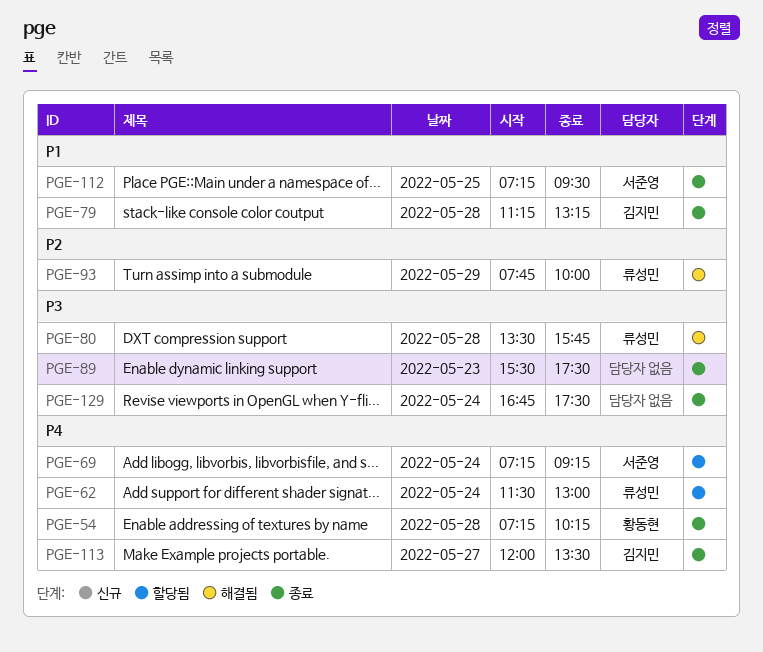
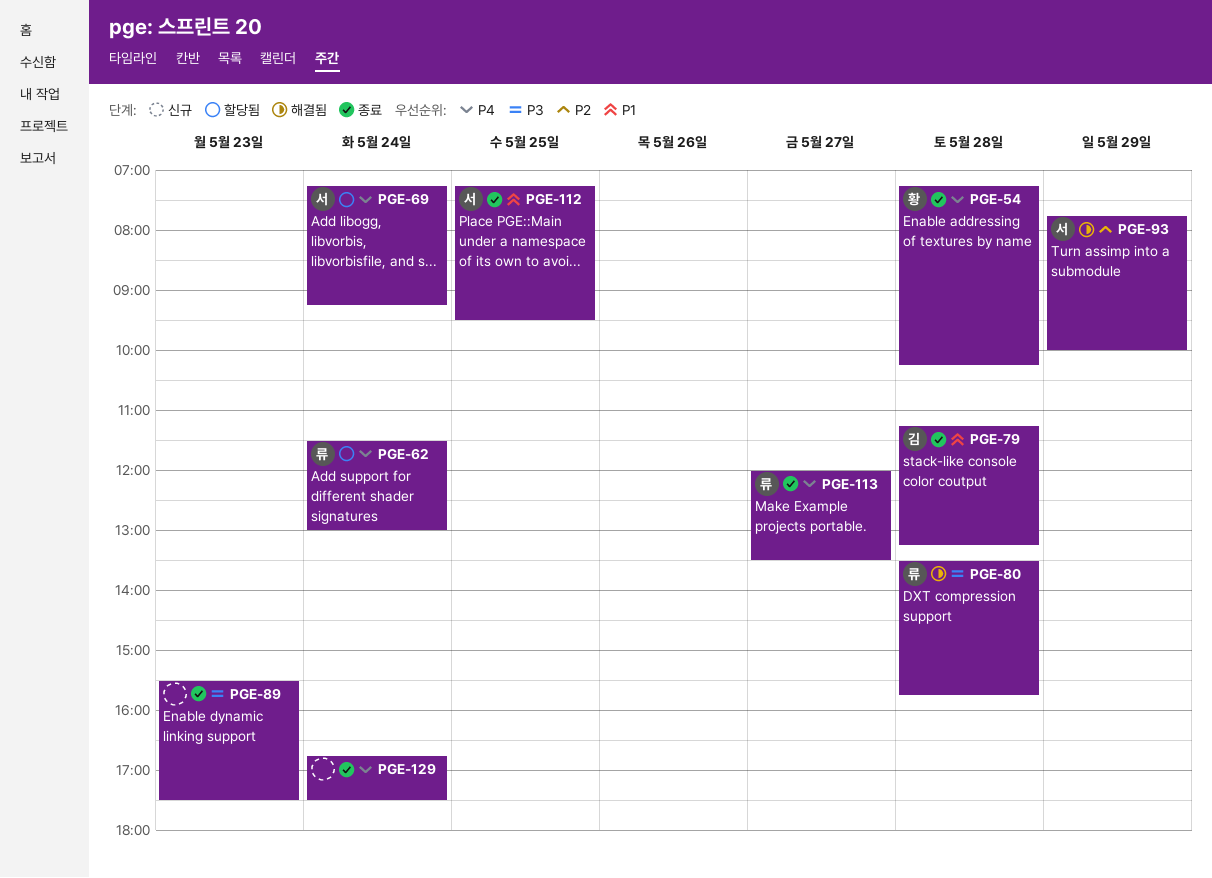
PGE-93, owner: 류성민 -> 서준영
PGE-113, owner: 김지민 -> 류성민
PGE-129, priority: P3 -> P4

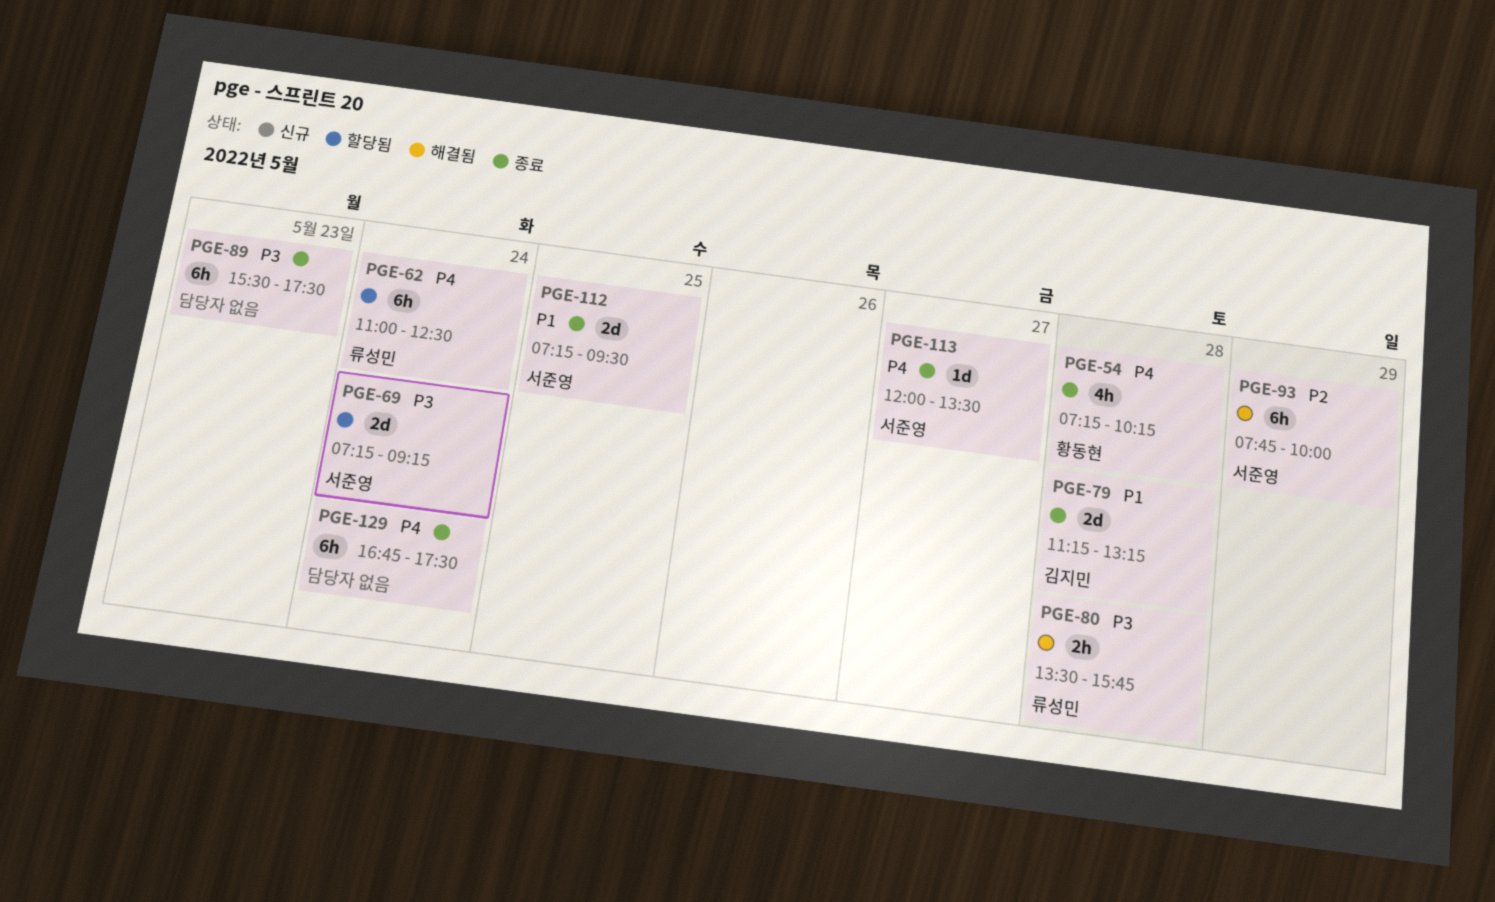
PGE-62, begins: 11:30 -> 11:00
PGE-62, ends: 13:00 -> 12:30
PGE-69, priority: P4 -> P3
PGE-113, owner: 류성민 -> 서준영

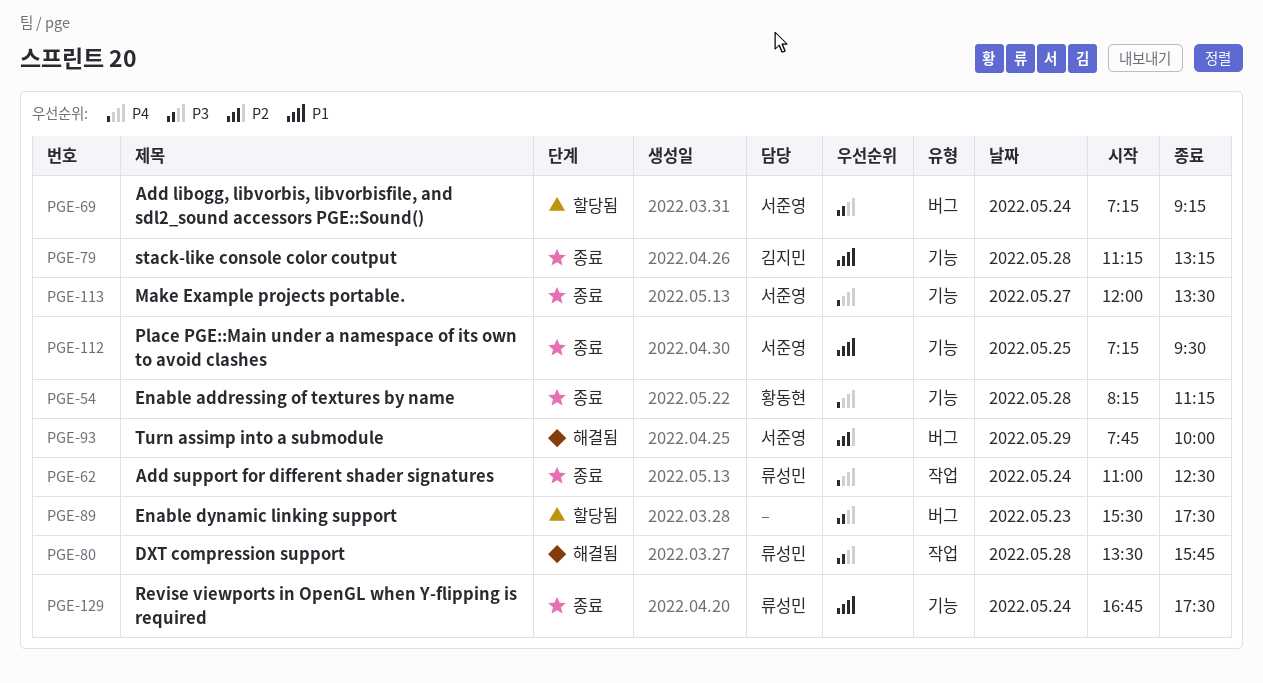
PGE-54, begins: 07:15 -> 08:15
PGE-54, ends: 10:15 -> 11:15
PGE-62, status: 할당됨 -> 종료
PGE-89, status: 종료 -> 할당됨
PGE-129, owner: none -> 류성민
PGE-129, priority: P4 -> P1

